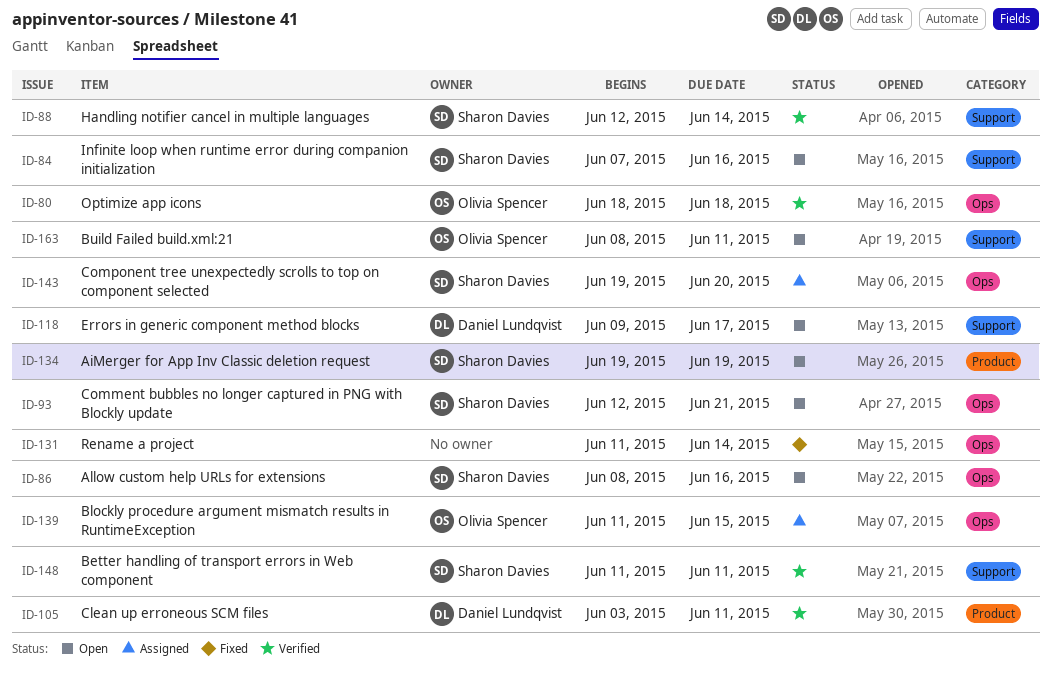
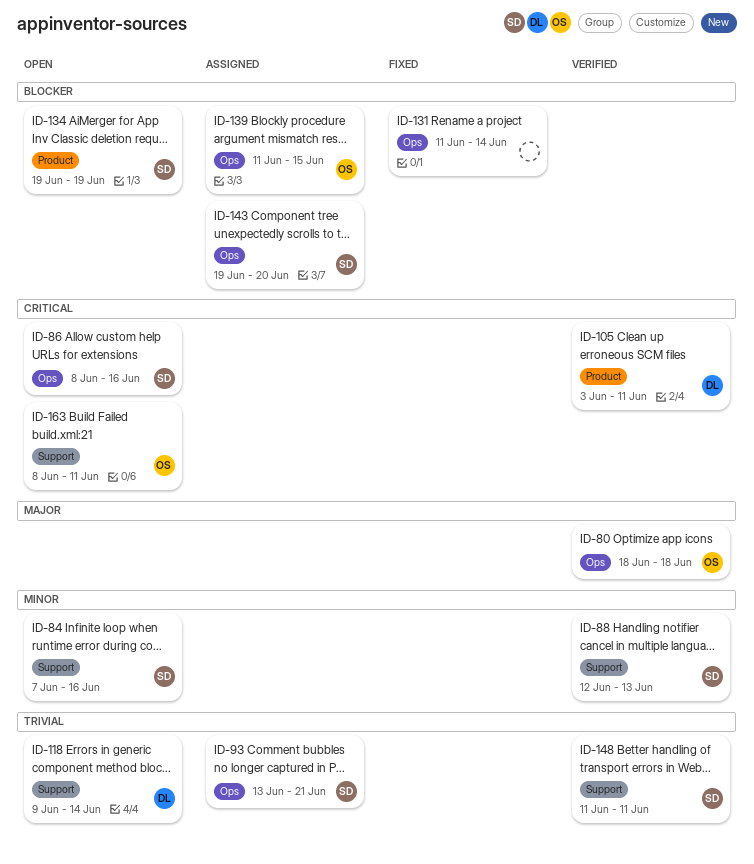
ID-88, due: Jun 14 -> Jun 13
ID-93, status: Open -> Assigned
ID-93, start: Jun 12 -> Jun 13
ID-118, due: Jun 17 -> Jun 14

